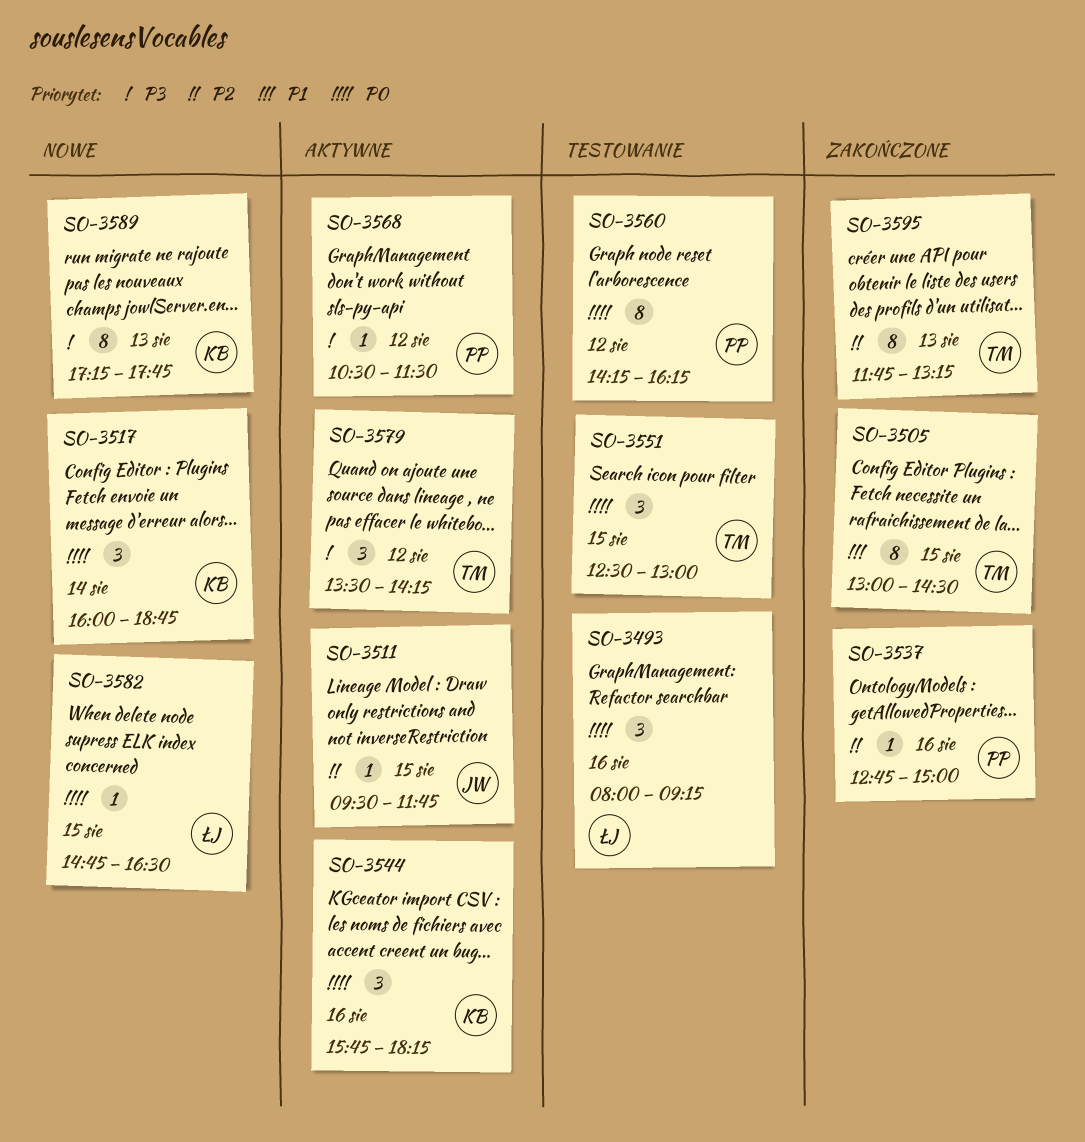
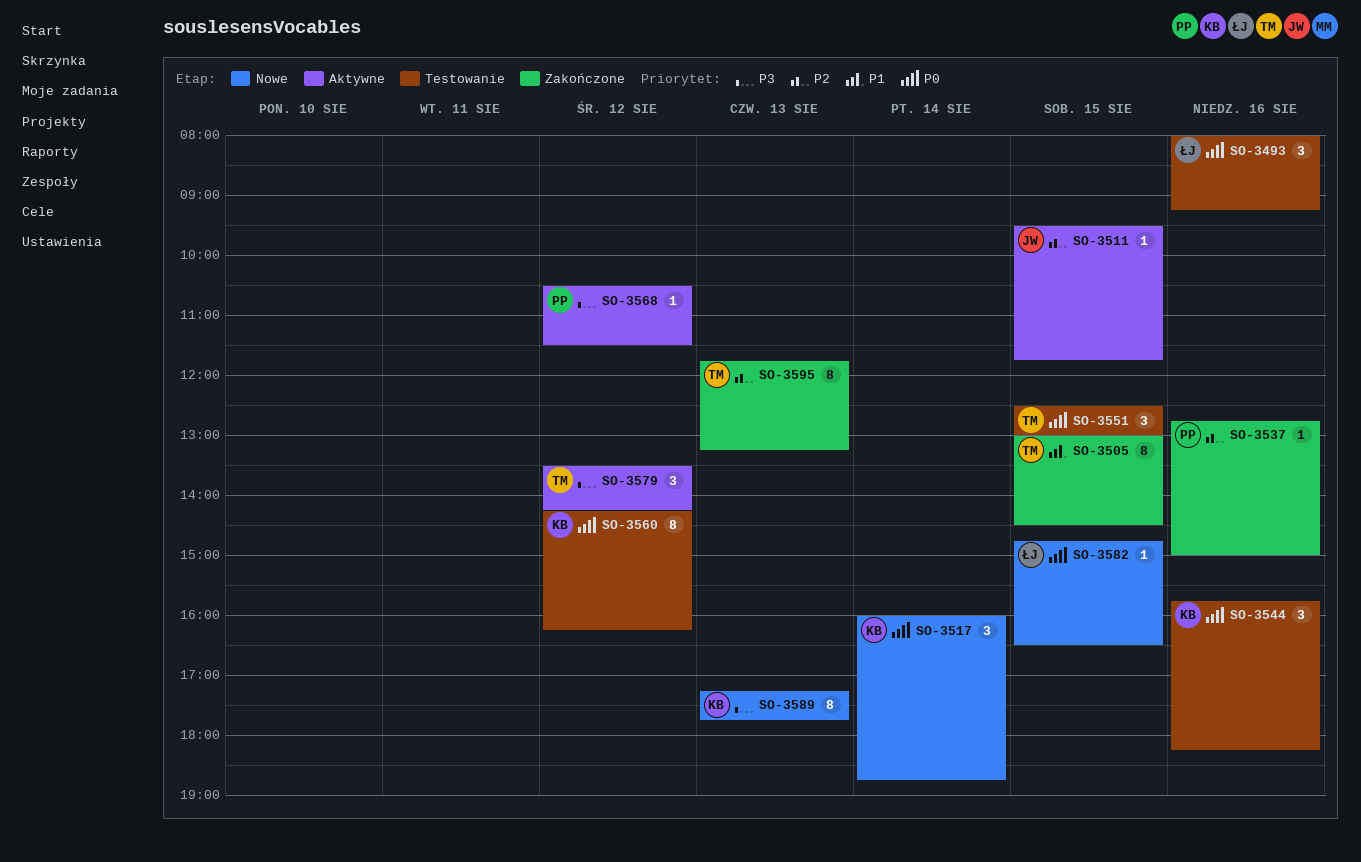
SO-3544, status: Aktywne -> Testowanie
SO-3560, owner: PP -> KB

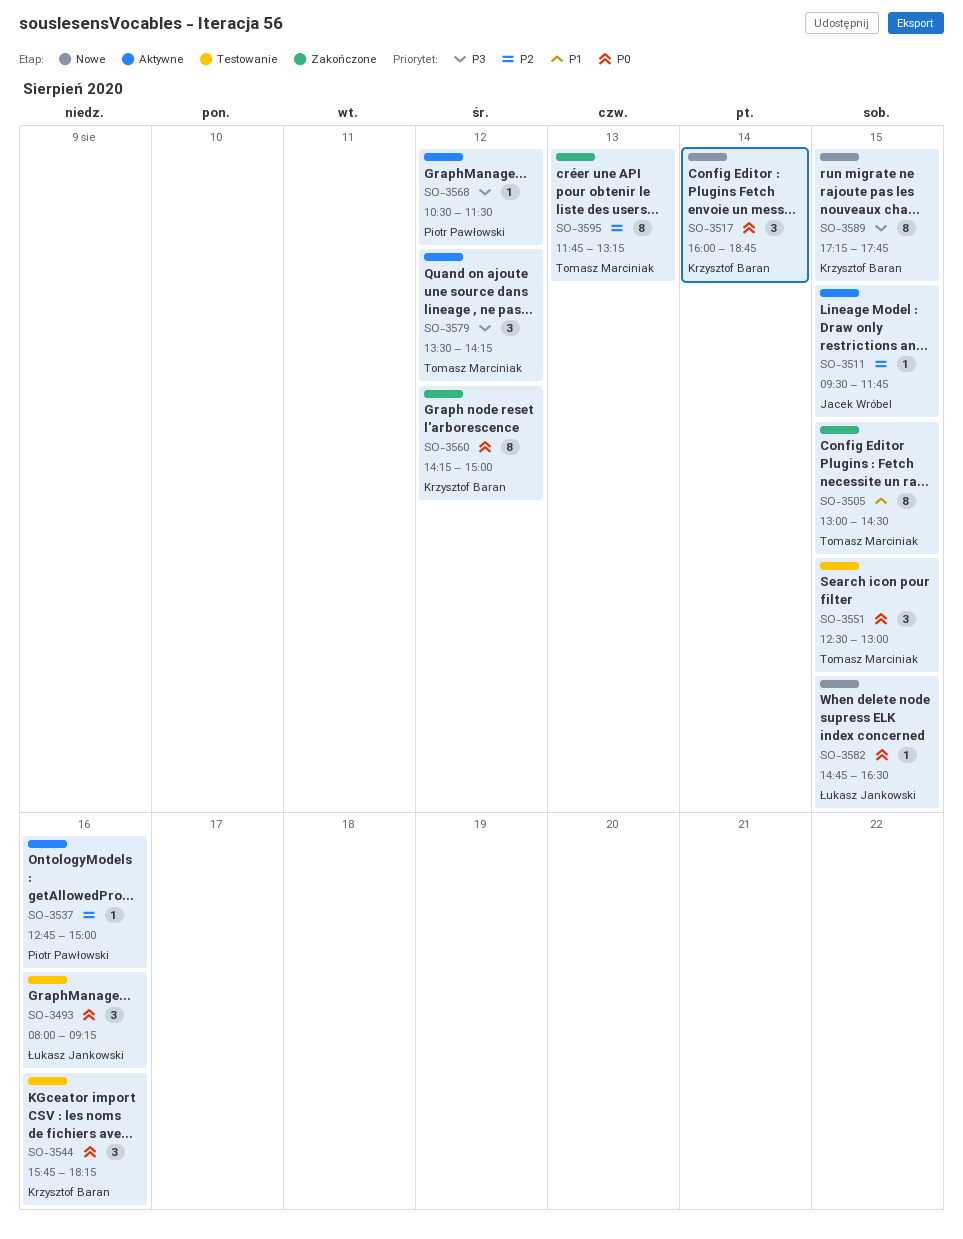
SO-3537, status: Zakończone -> Aktywne
SO-3560, status: Testowanie -> Zakończone
SO-3560, ends: 16:15 -> 15:00
SO-3589, day: Aug 13 -> Aug 15

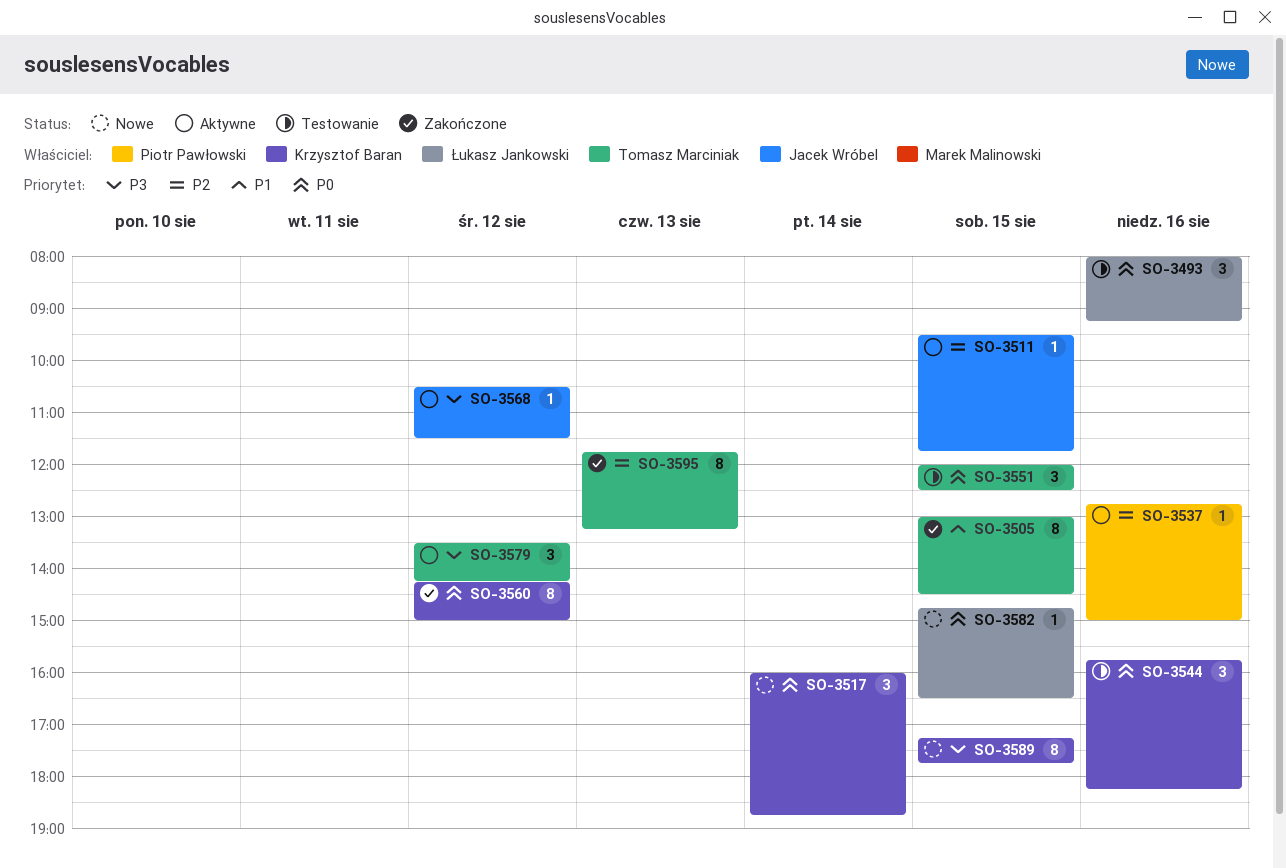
SO-3551, begins: 12:30 -> 12:00
SO-3551, ends: 13:00 -> 12:30
SO-3568, owner: Piotr Pawłowski -> Jacek Wróbel

